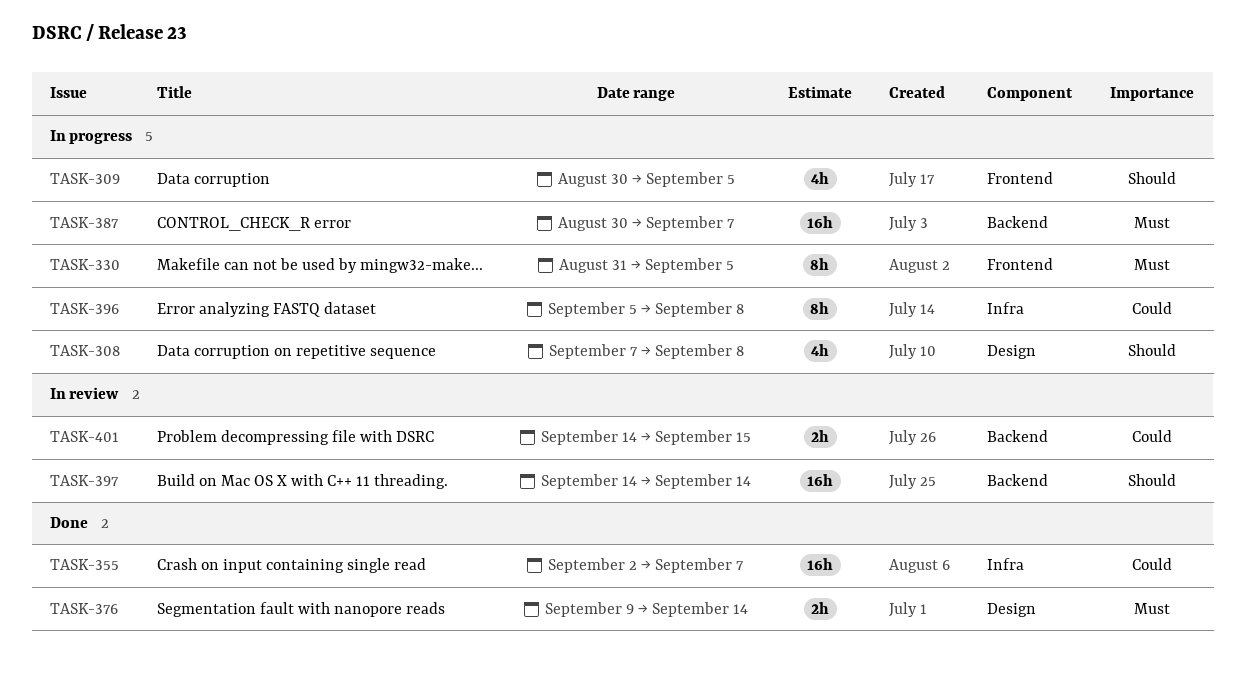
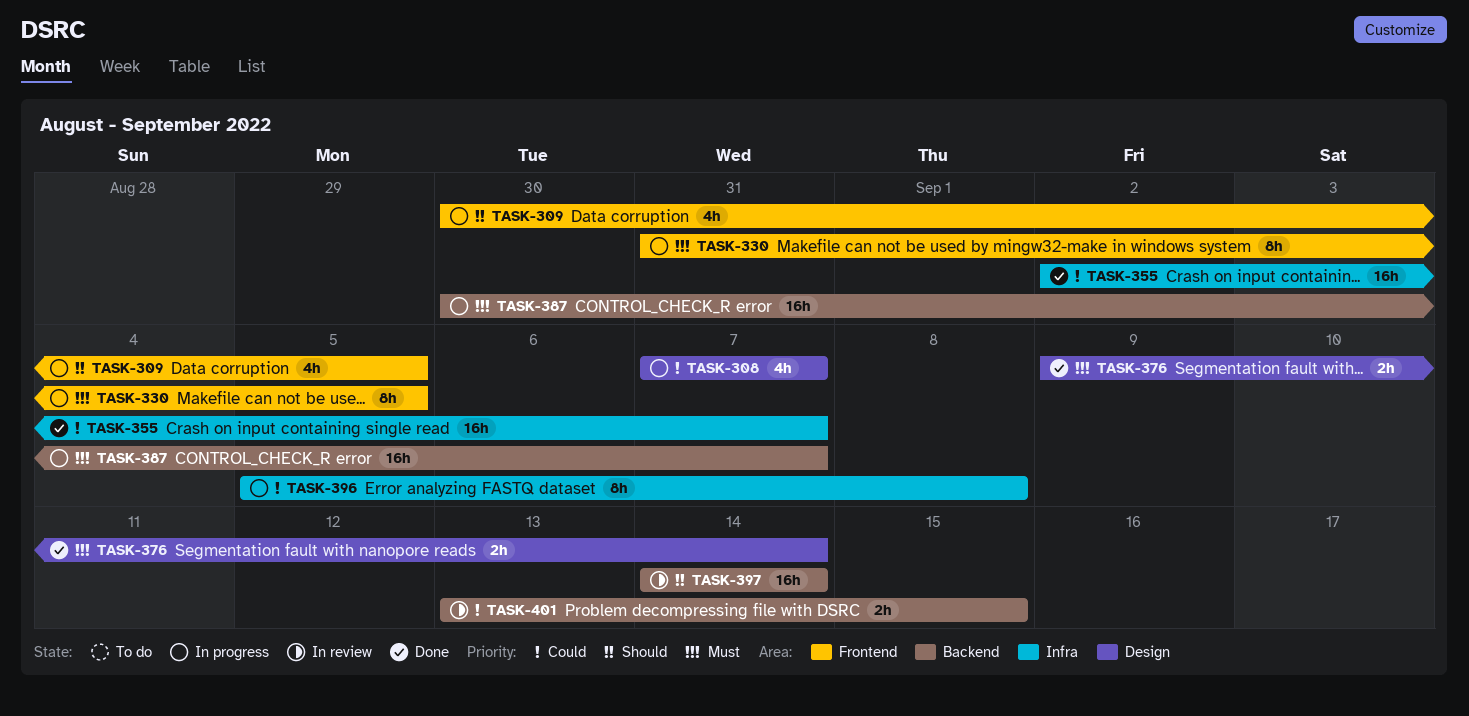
TASK-308, priority: Should -> Could
TASK-308, due: Sep 8 -> Sep 7
TASK-401, start: Sep 14 -> Sep 13

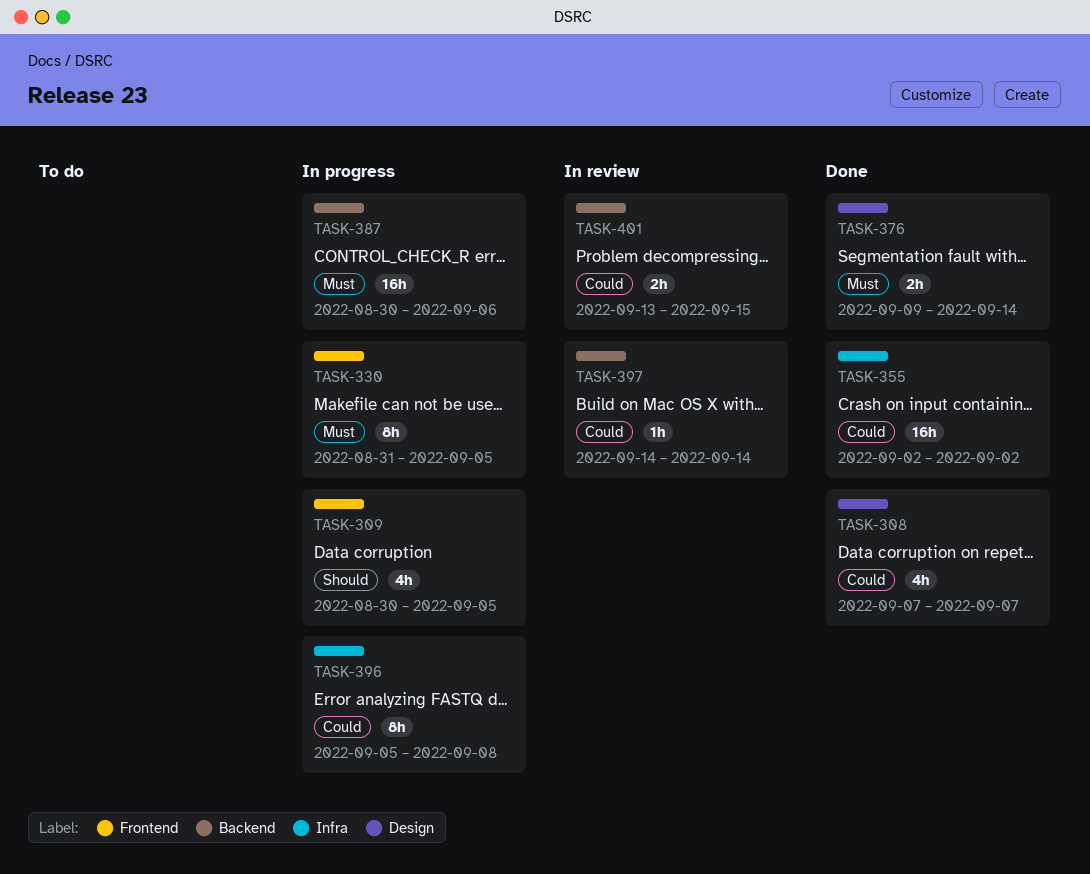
TASK-308, status: In progress -> Done
TASK-355, due: Sep 7 -> Sep 2
TASK-387, due: Sep 7 -> Sep 6
TASK-397, priority: Should -> Could
TASK-397, estimate: 16h -> 1h

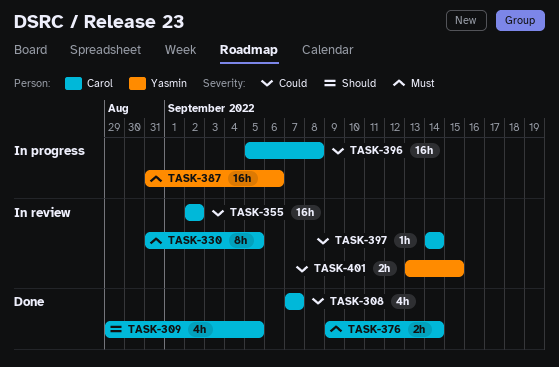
TASK-309, status: In progress -> Done
TASK-309, start: Aug 30 -> Aug 29
TASK-330, status: In progress -> In review
TASK-355, status: Done -> In review
TASK-387, start: Aug 30 -> Aug 31
TASK-396, estimate: 8h -> 16h

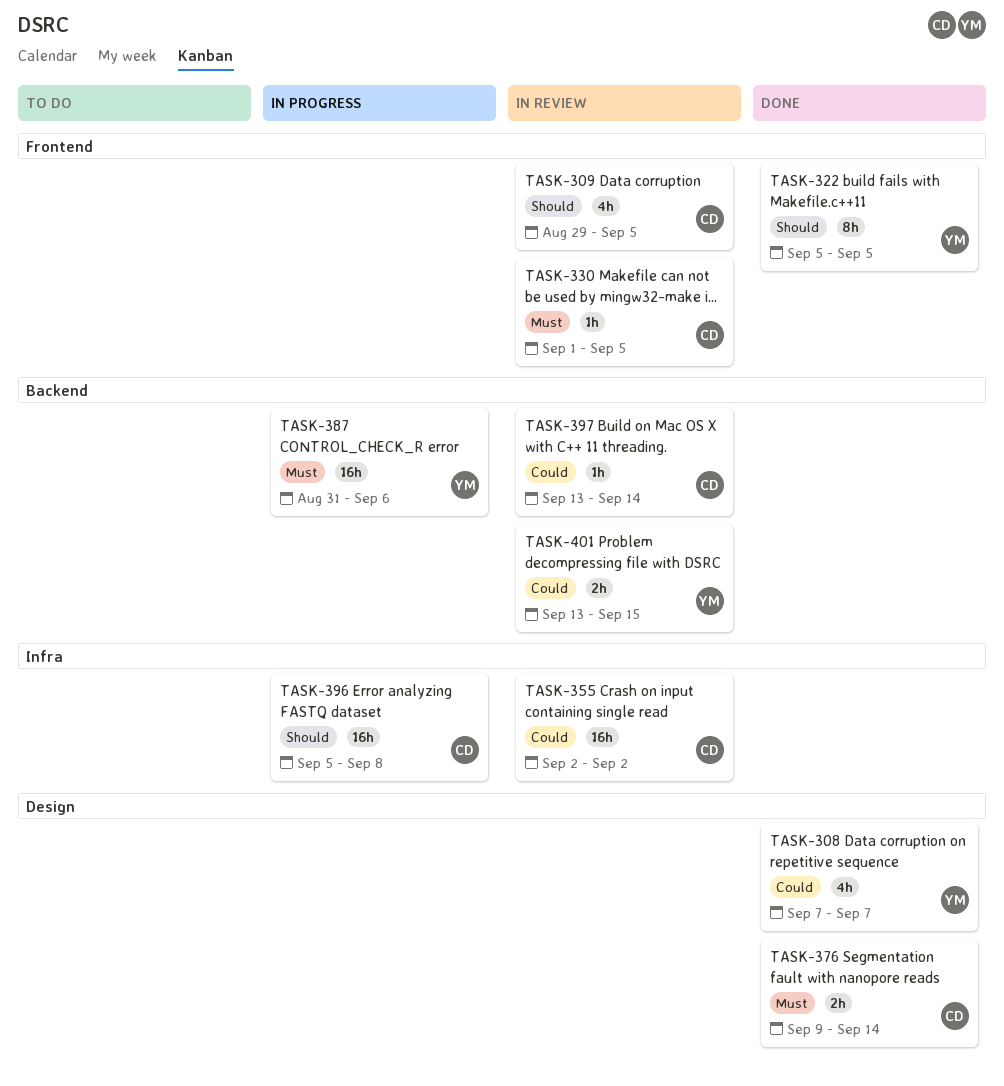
TASK-308, owner: Carol -> Yasmin
TASK-309, status: Done -> In review
TASK-322: none -> present
TASK-330, estimate: 8h -> 1h
TASK-330, start: Aug 31 -> Sep 1
TASK-396, priority: Could -> Should
TASK-397, start: Sep 14 -> Sep 13

